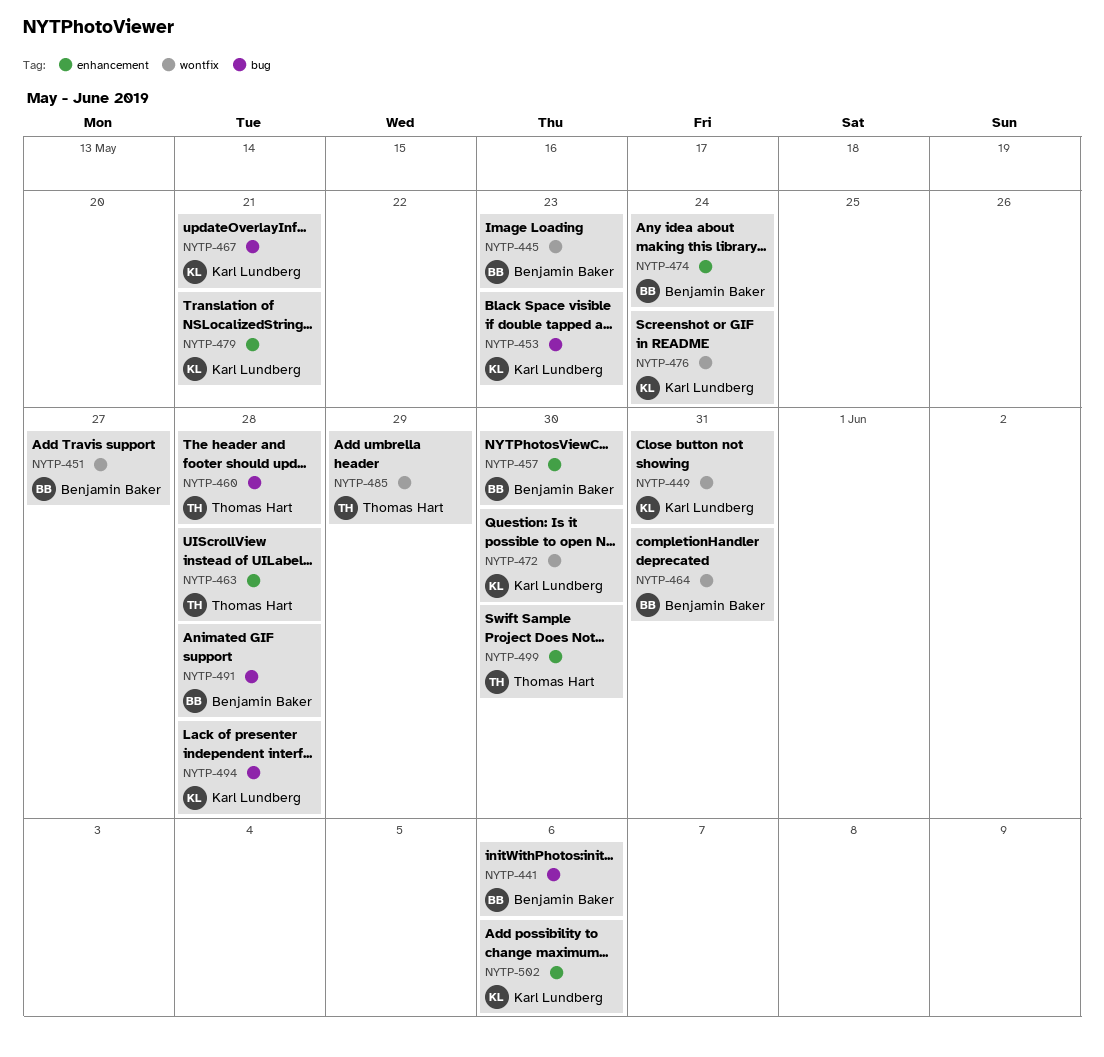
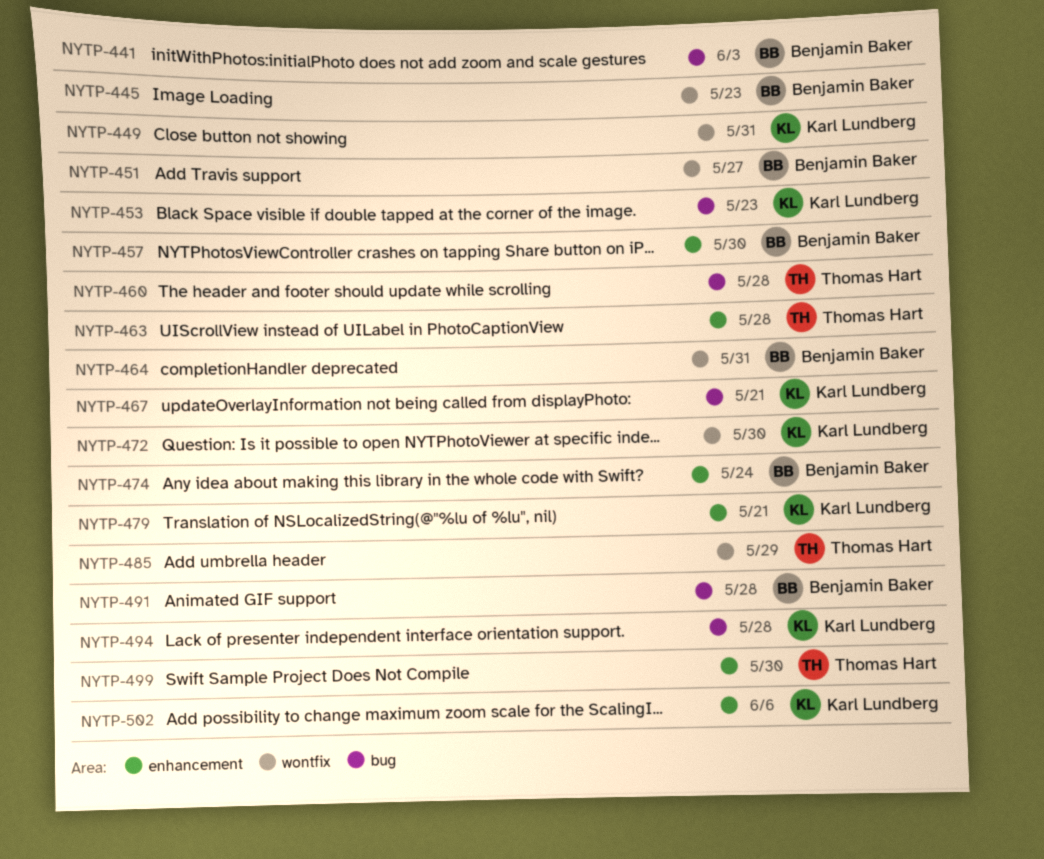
NYTP-441, due: Jun 6 -> Jun 3
NYTP-476: present -> none

